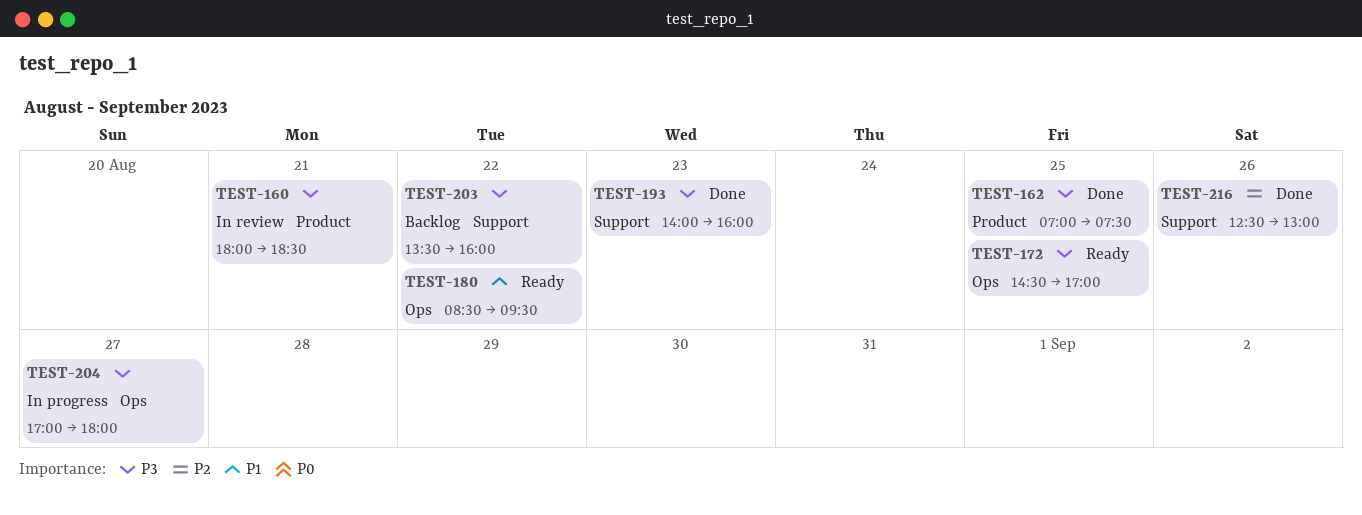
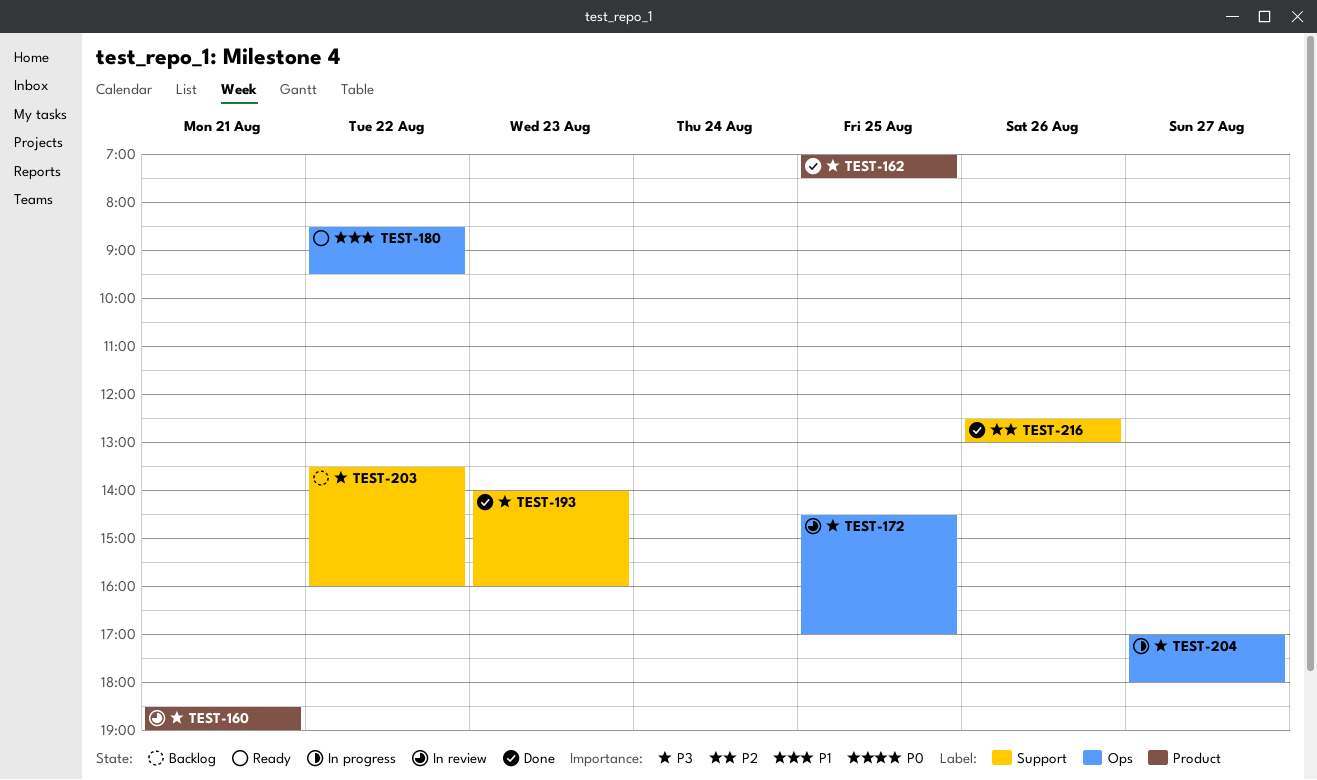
TEST-160, begins: 18:00 -> 18:30
TEST-160, ends: 18:30 -> 19:00
TEST-172, status: Ready -> In review

